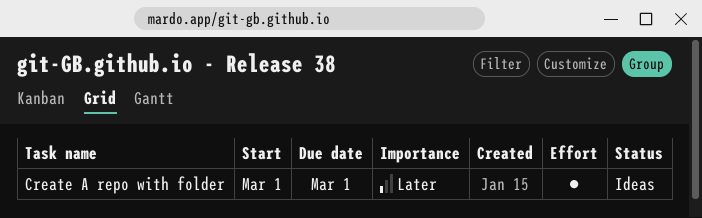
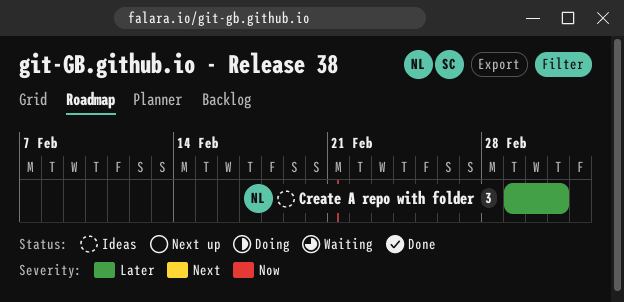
Create A repo with folder, estimate: 1 -> 3
Create A repo with folder, due: Mar 1 -> Mar 3

